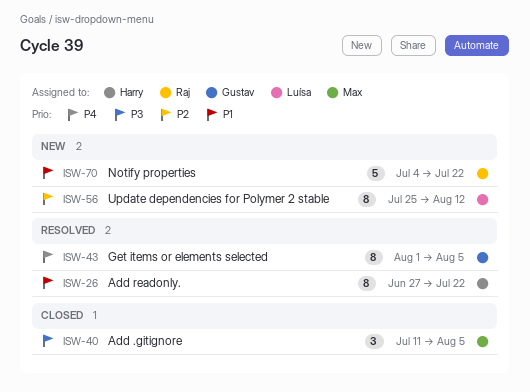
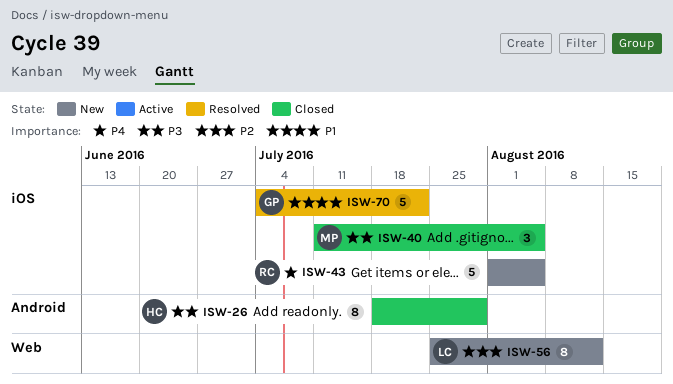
ISW-26, status: Resolved -> Closed
ISW-26, priority: P1 -> P3
ISW-26, start: Jun 27 -> Jul 18
ISW-26, due: Jul 22 -> Jul 29
ISW-43, status: Resolved -> New
ISW-43, owner: Gustav -> Raj
ISW-43, estimate: 8 -> 5
ISW-70, status: New -> Resolved
ISW-70, owner: Raj -> Gustav

